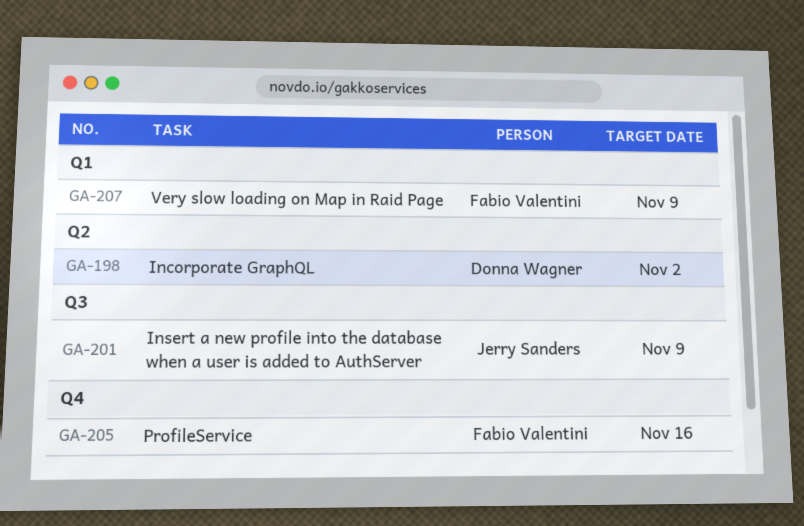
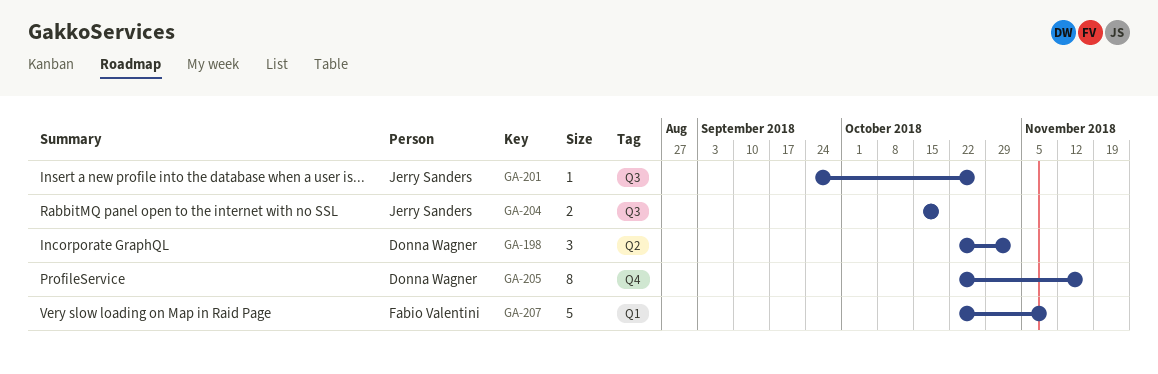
GA-201, due: Nov 9 -> Oct 26
GA-204: none -> present
GA-205, owner: Fabio Valentini -> Donna Wagner

